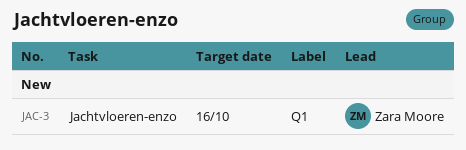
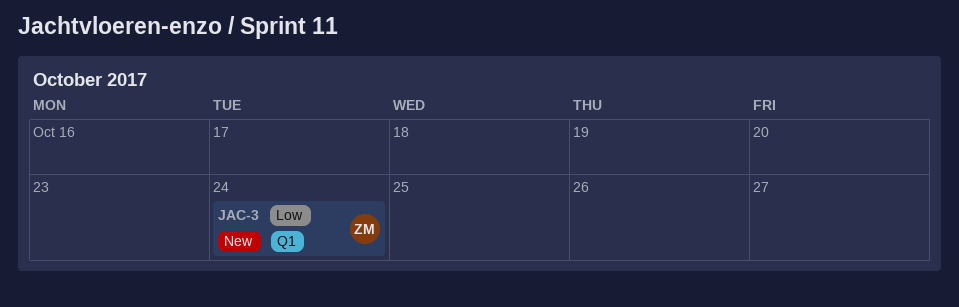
JAC-3, due: Oct 16 -> Oct 24

